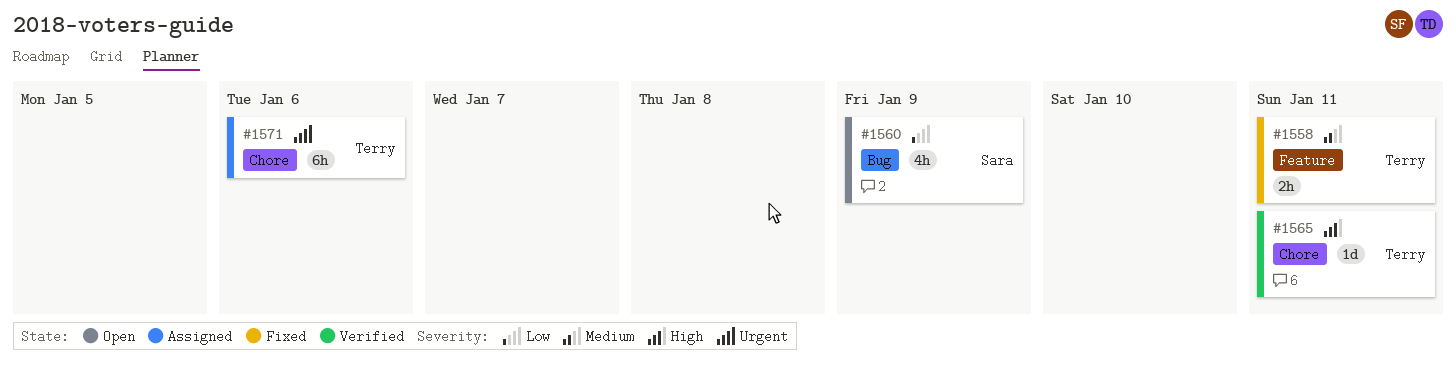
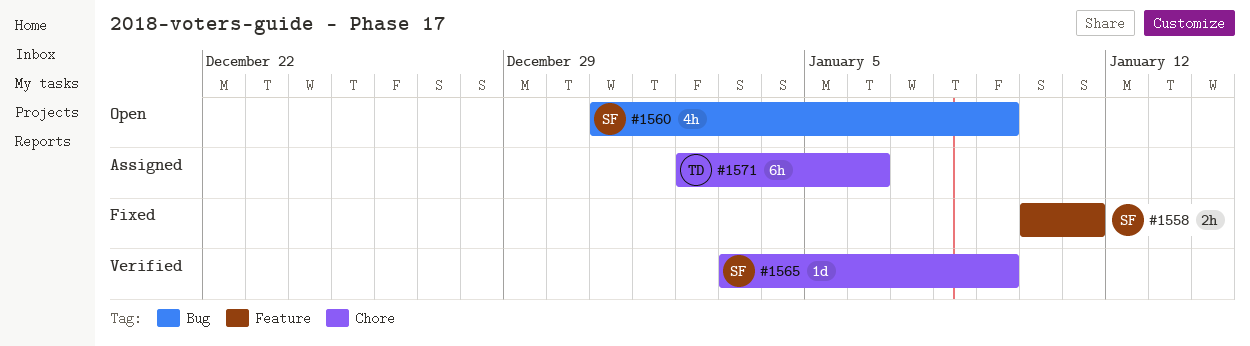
#1558, owner: Terry -> Sara
#1565, owner: Terry -> Sara
#1565, due: Jan 11 -> Jan 9

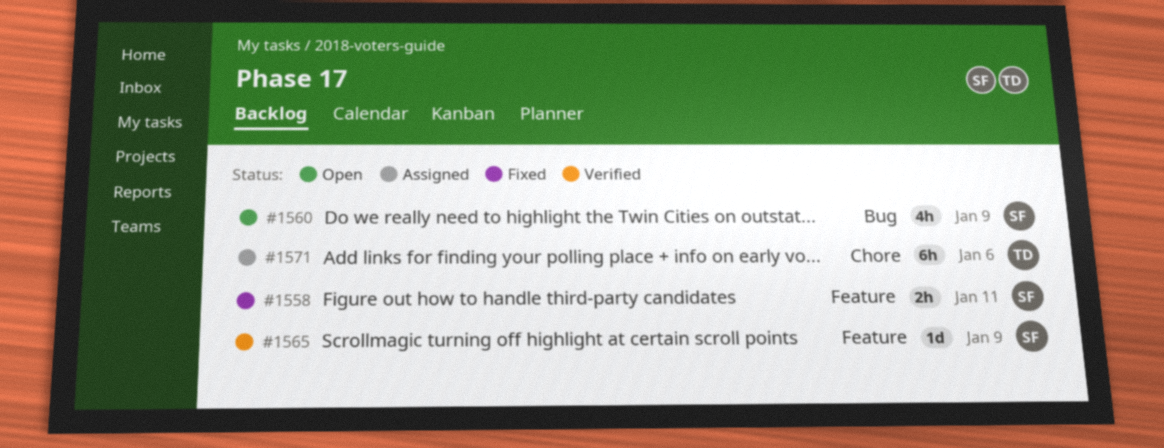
#1565, label: Chore -> Feature

